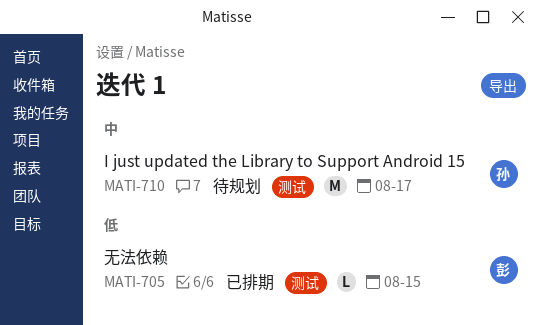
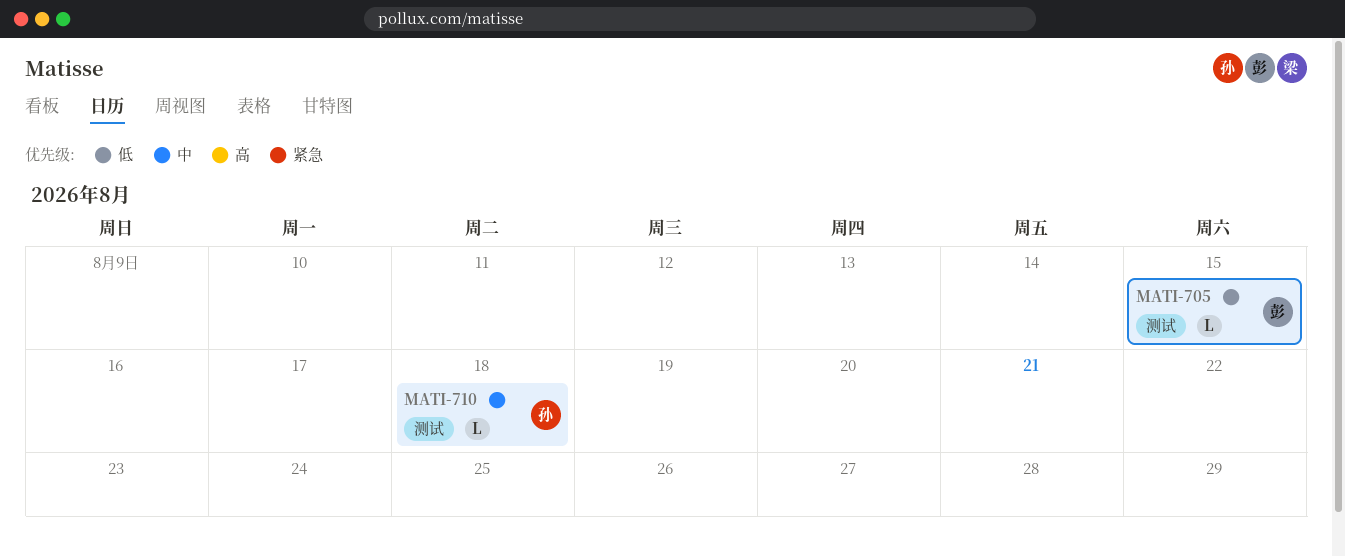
MATI-710, estimate: M -> L
MATI-710, due: Aug 17 -> Aug 18

